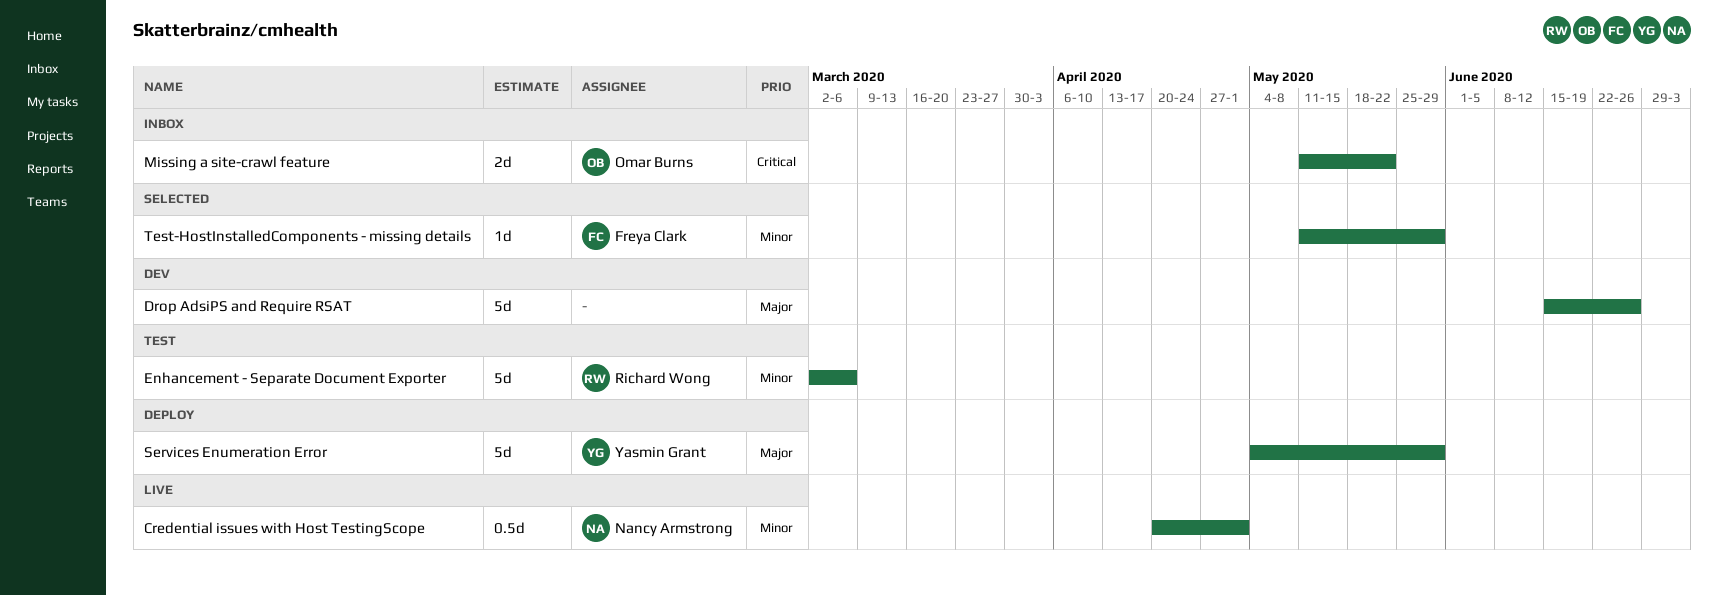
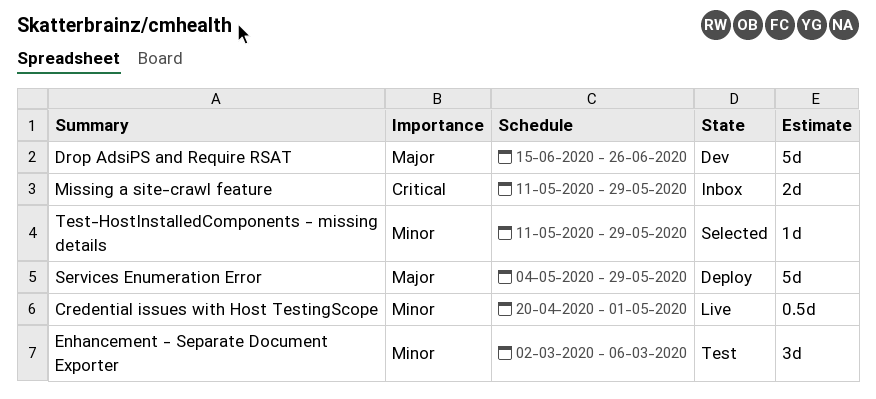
Enhancement - Separate Document Exporter, estimate: 5d -> 3d
Missing a site-crawl feature, due: May 22 -> May 29

